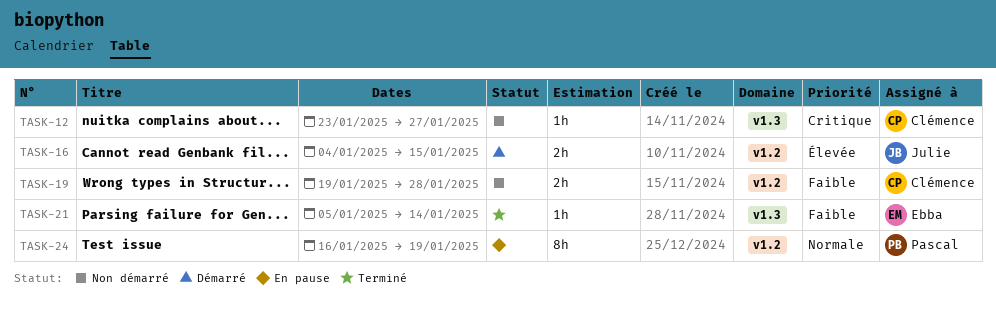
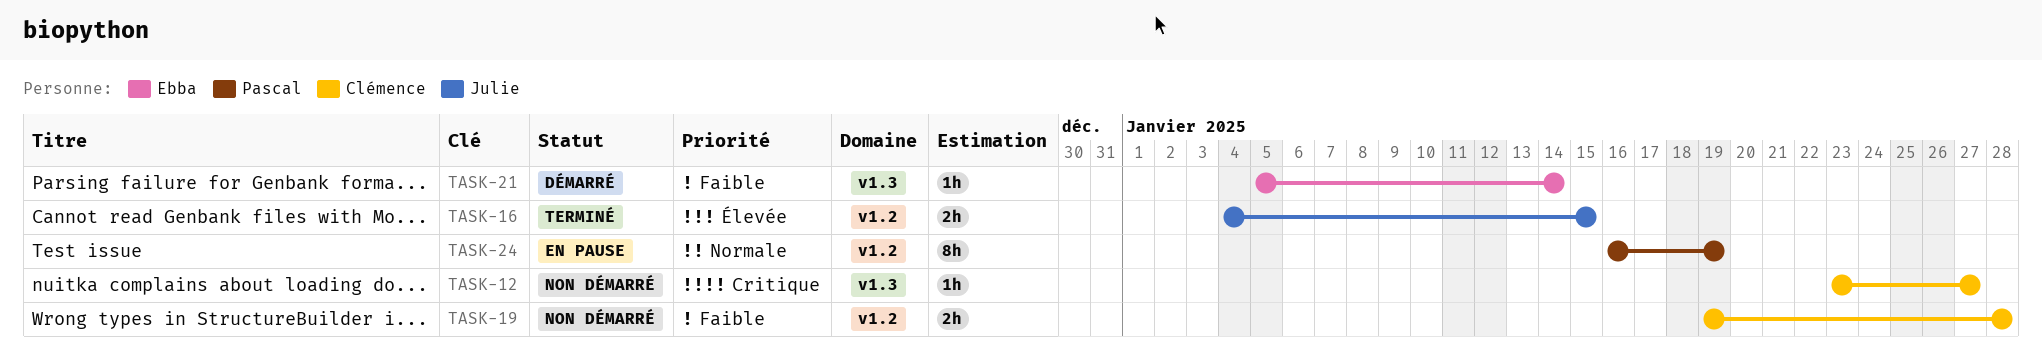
TASK-16, status: Démarré -> Terminé
TASK-21, status: Terminé -> Démarré

